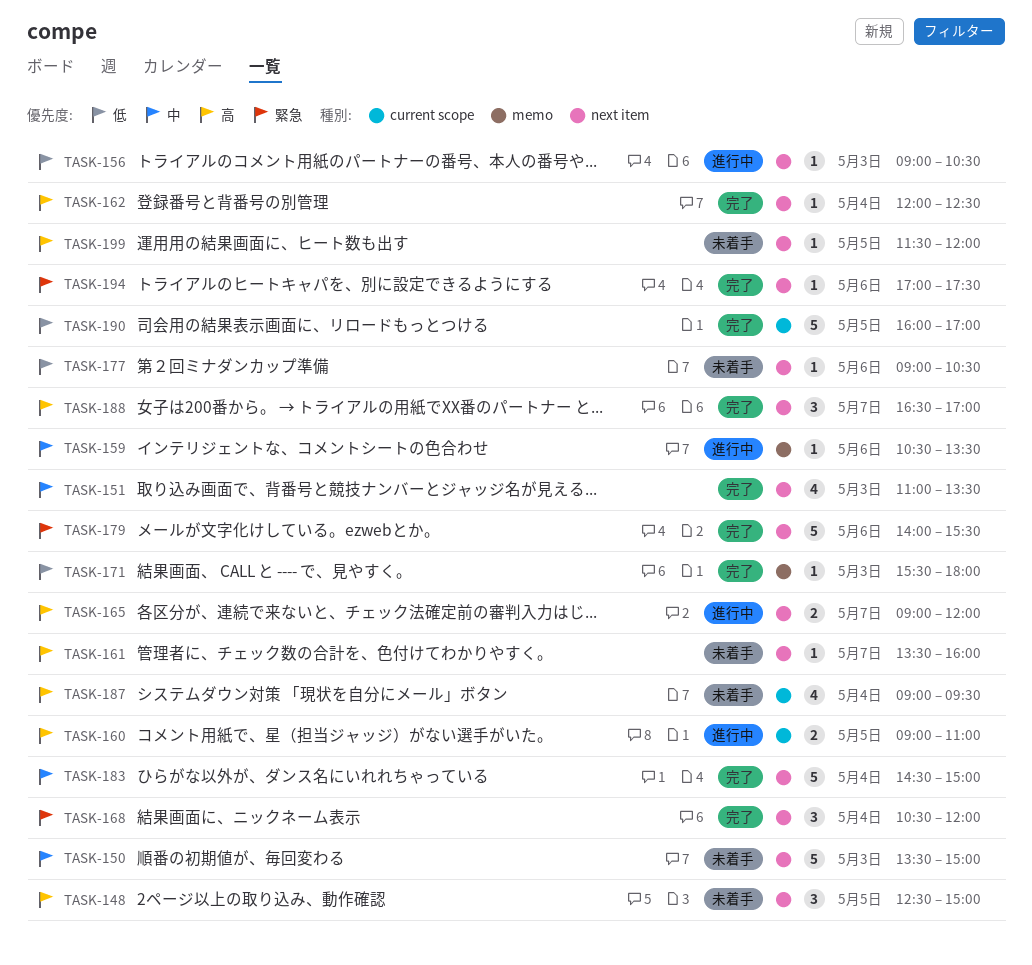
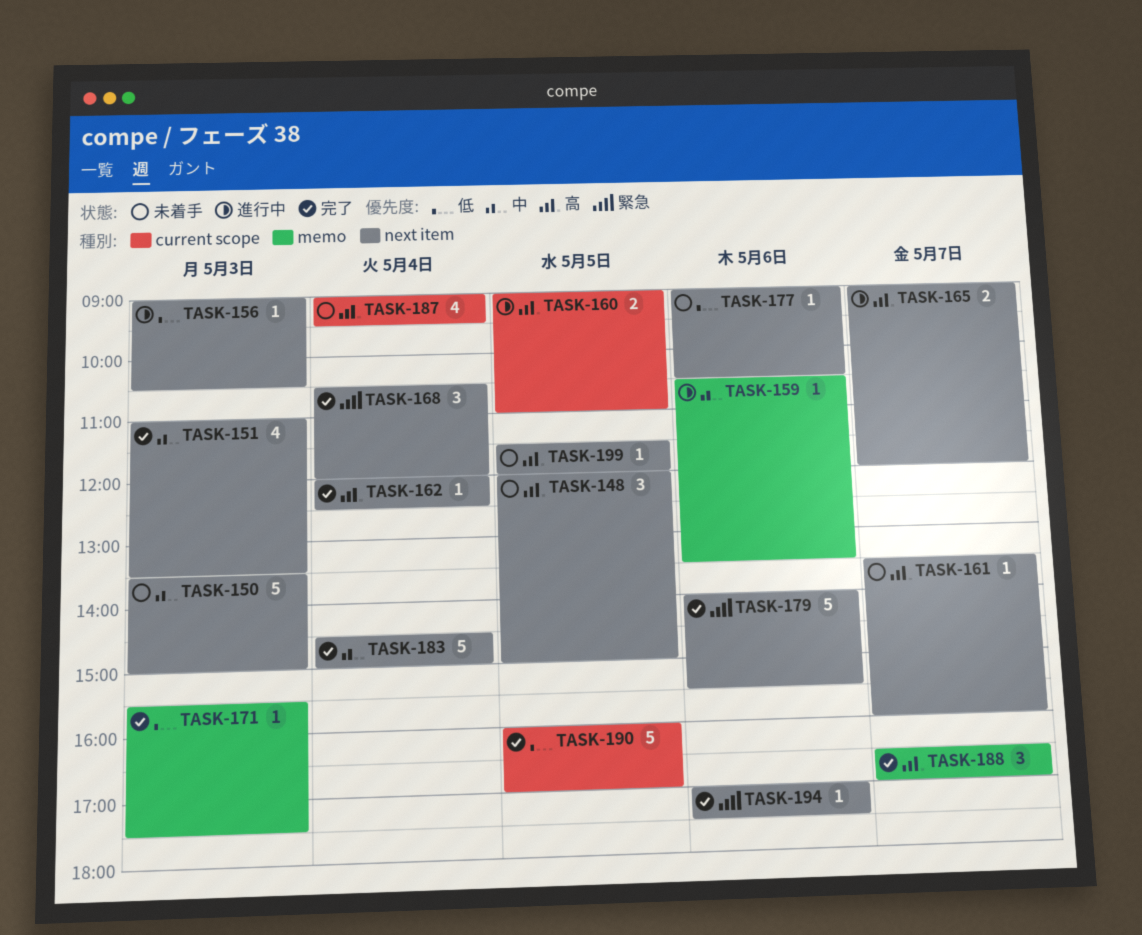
TASK-148, begins: 12:30 -> 12:00
TASK-171, ends: 18:00 -> 17:30
TASK-188, label: next item -> memo

